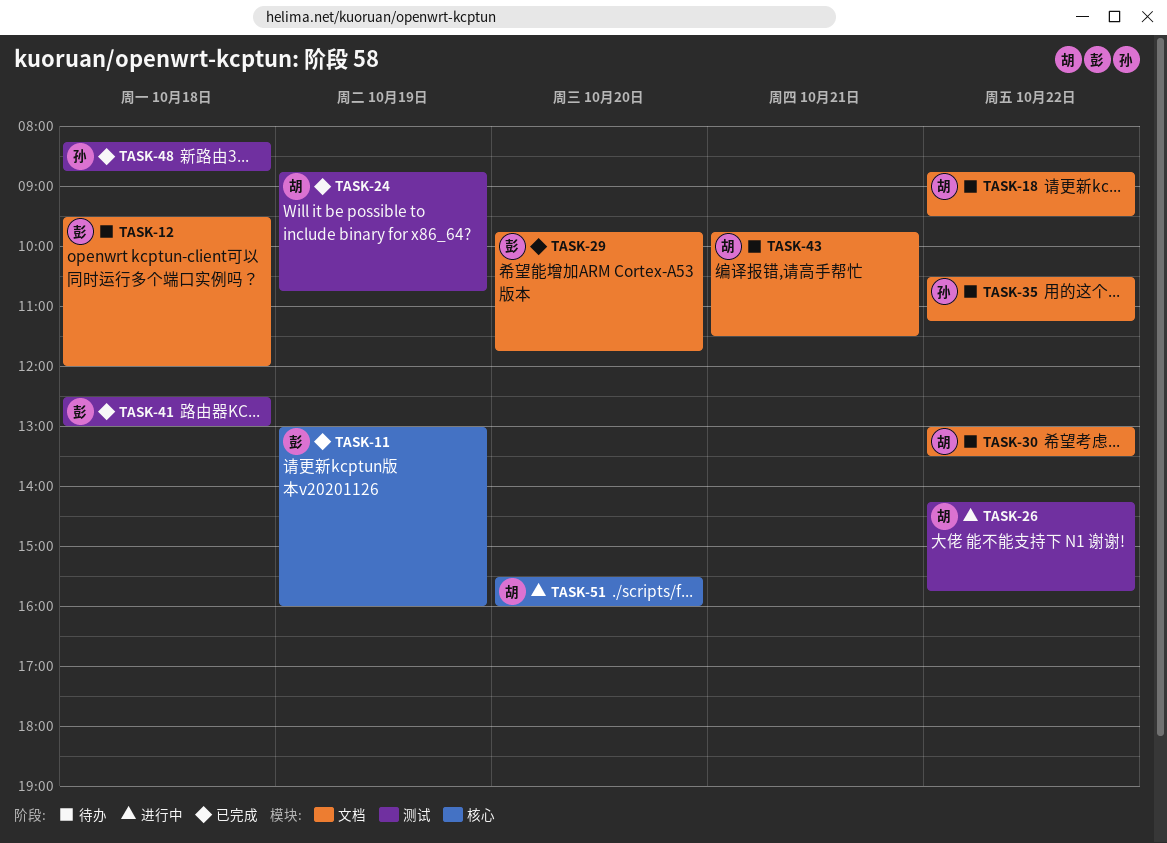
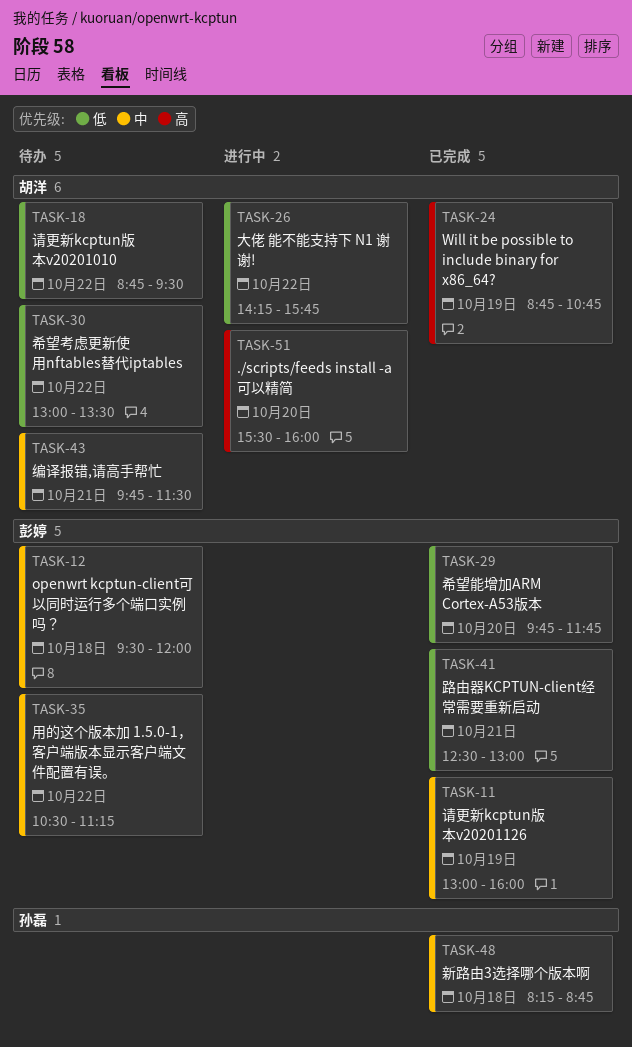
TASK-35, owner: 孙磊 -> 彭婷
TASK-41, day: Oct 18 -> Oct 21

